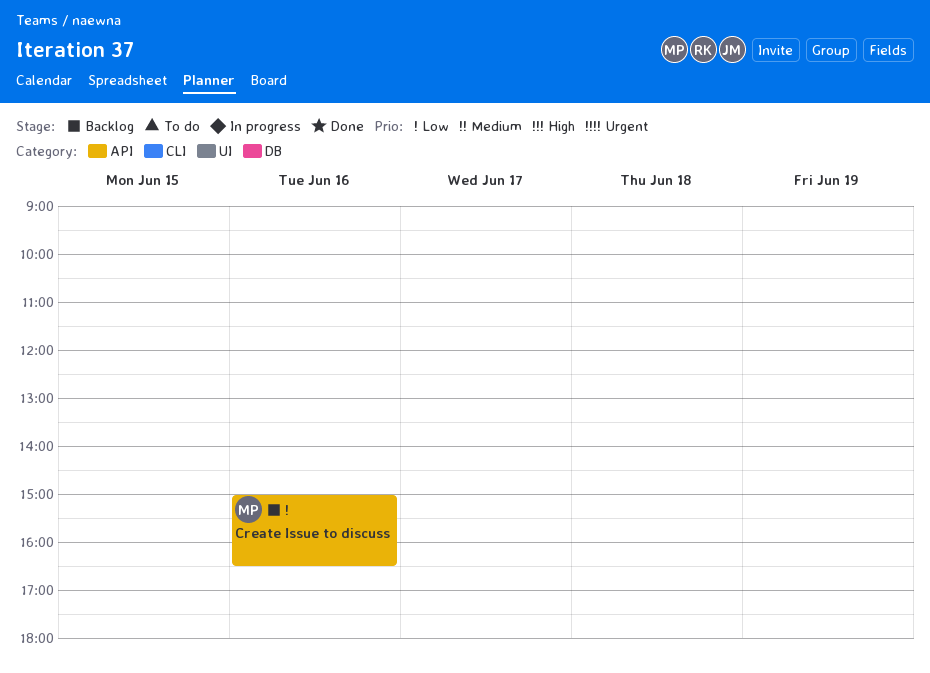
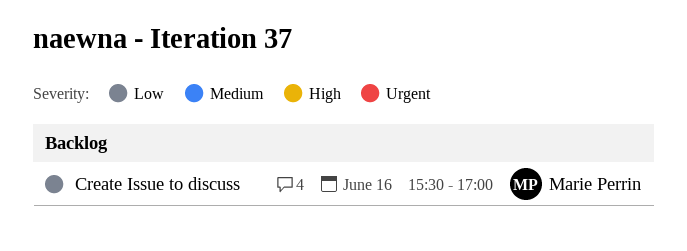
Create Issue to discuss, begins: 15:00 -> 15:30
Create Issue to discuss, ends: 16:30 -> 17:00

